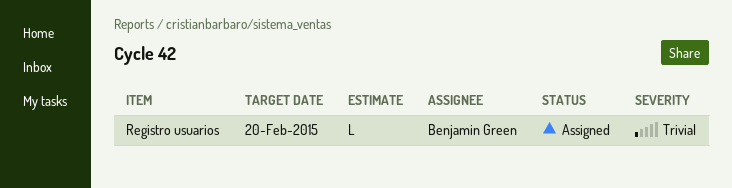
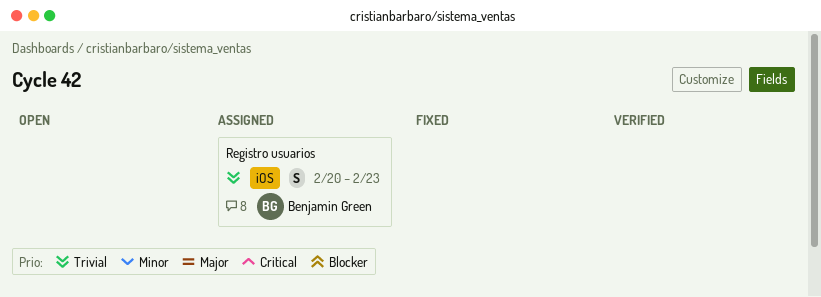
Registro usuarios, estimate: L -> S
Registro usuarios, due: Feb 20 -> Feb 23

